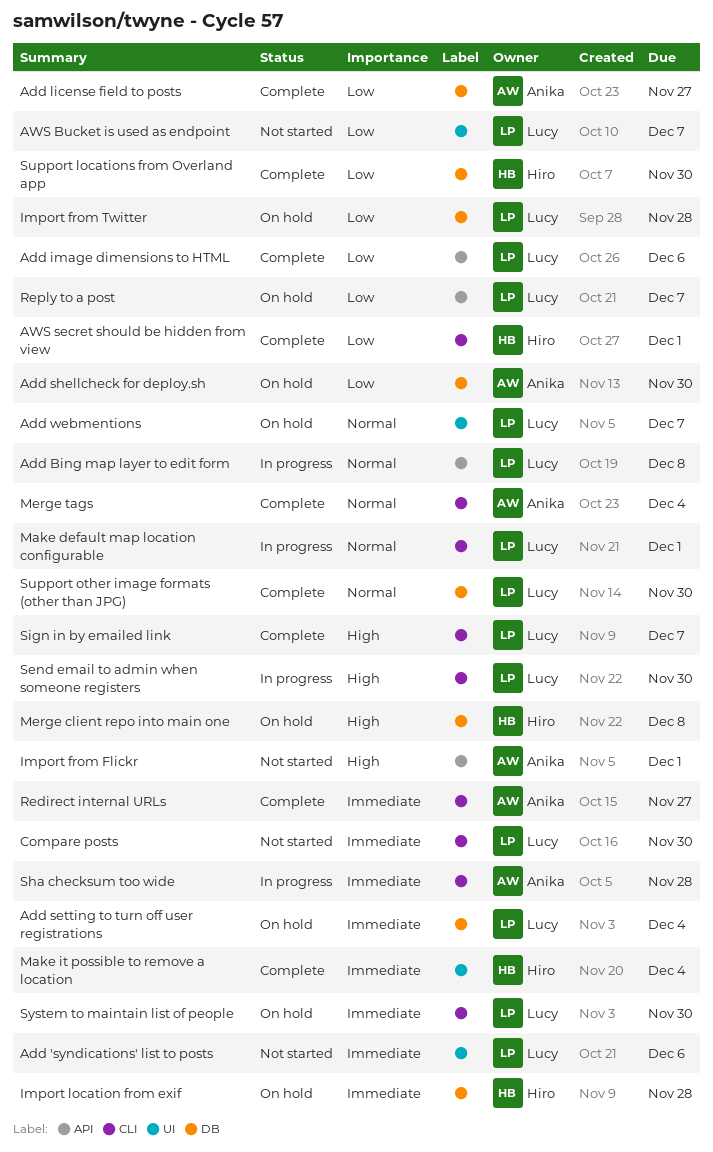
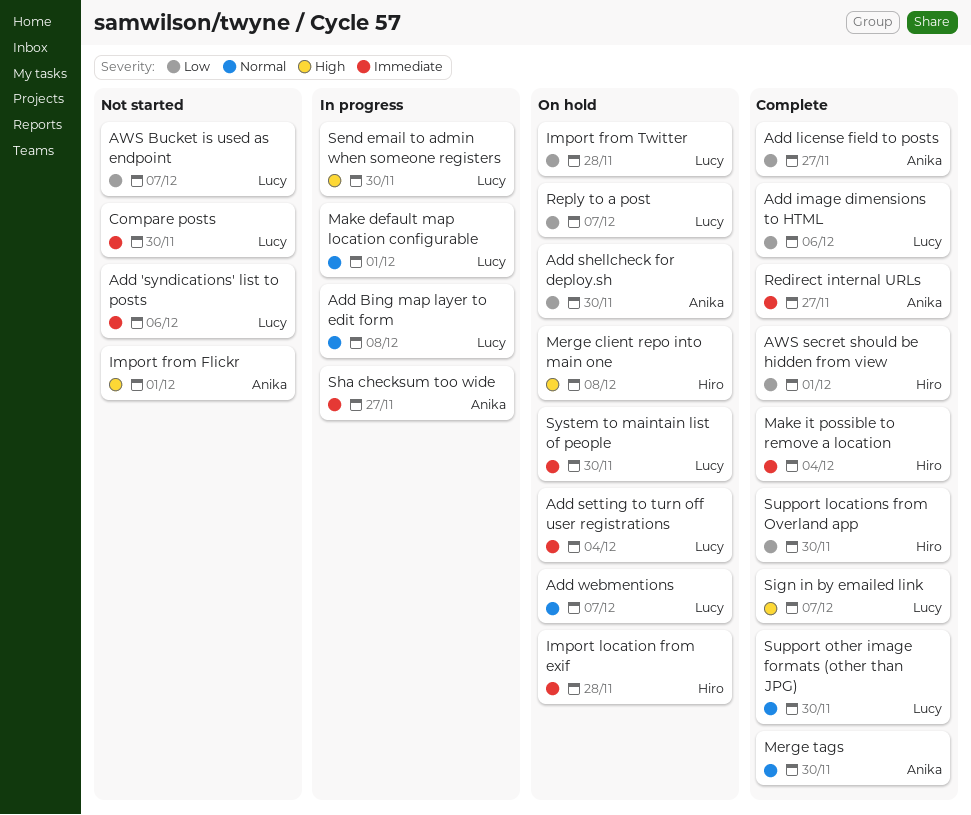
Merge tags, due: Dec 4 -> Nov 30
Sha checksum too wide, due: Nov 28 -> Nov 27

